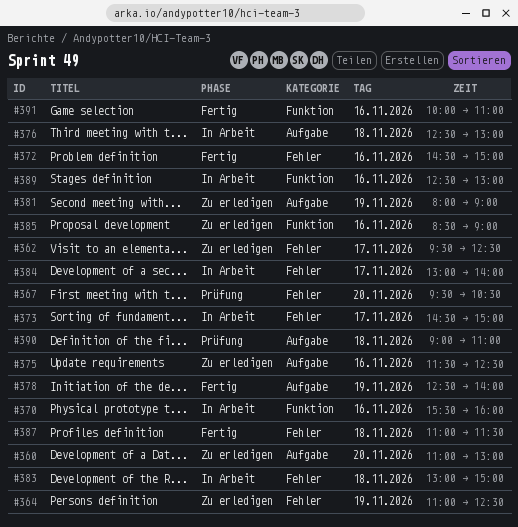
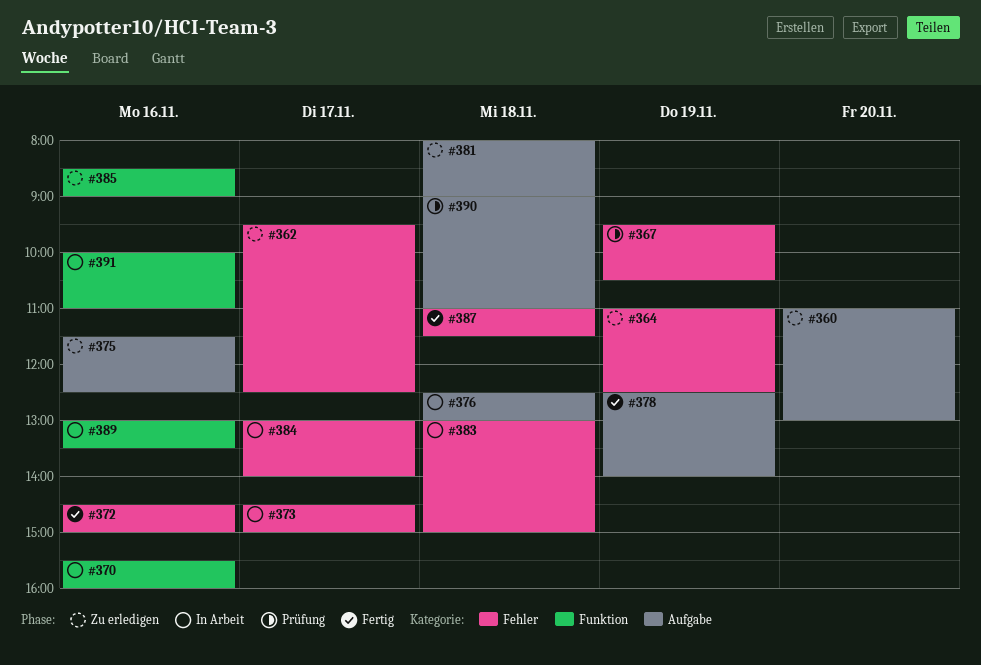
#367, day: Nov 20 -> Nov 19
#381, day: Nov 19 -> Nov 18
#389, begins: 12:30 -> 13:00
#389, ends: 13:00 -> 13:30
#391, status: Fertig -> In Arbeit

